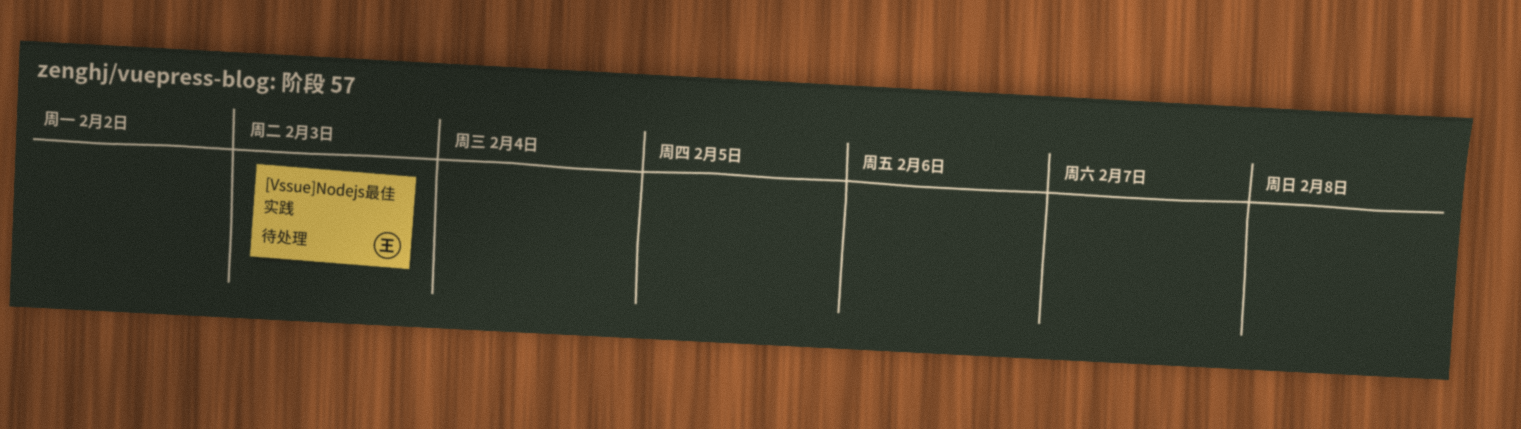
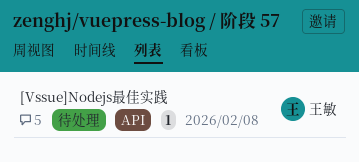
[Vssue]Nodejs最佳实践, due: Feb 3 -> Feb 8

